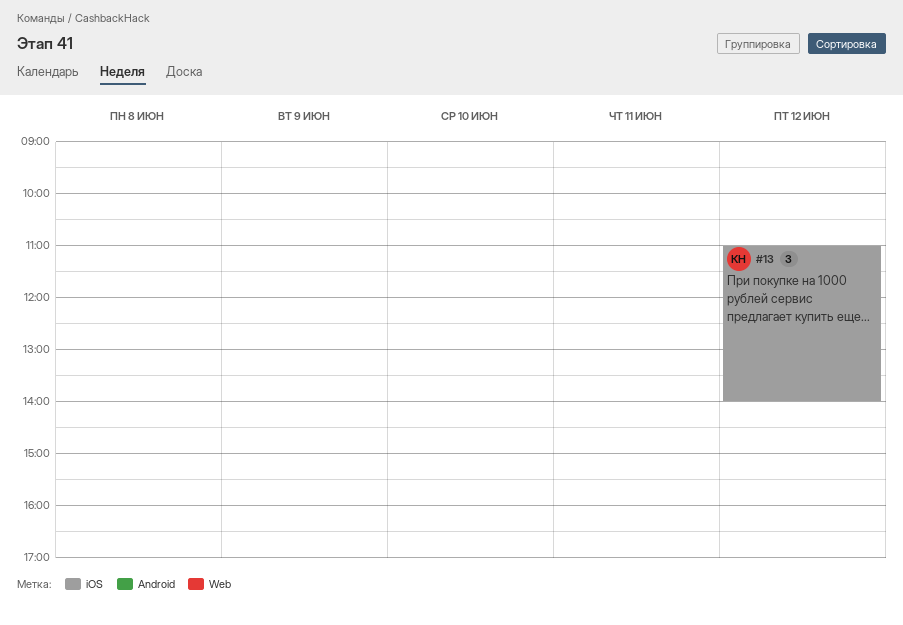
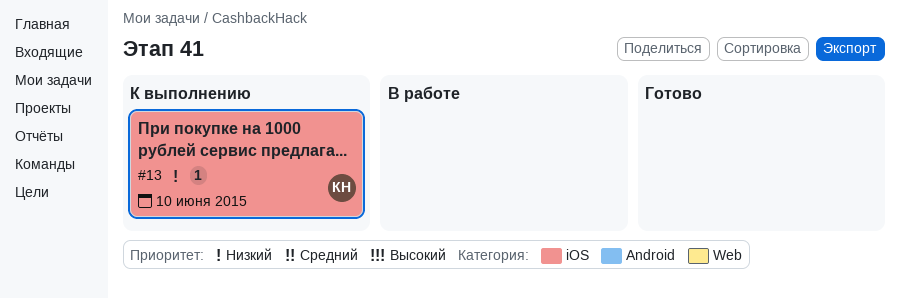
#13, estimate: 3 -> 1
#13, day: Jun 12 -> Jun 10

